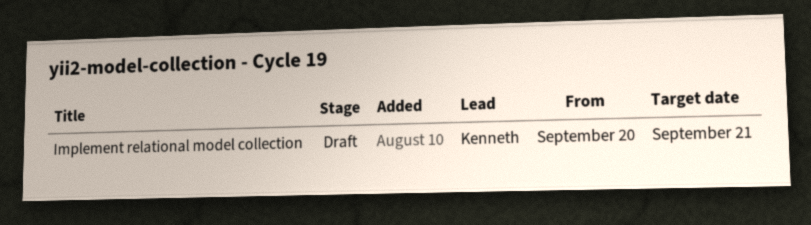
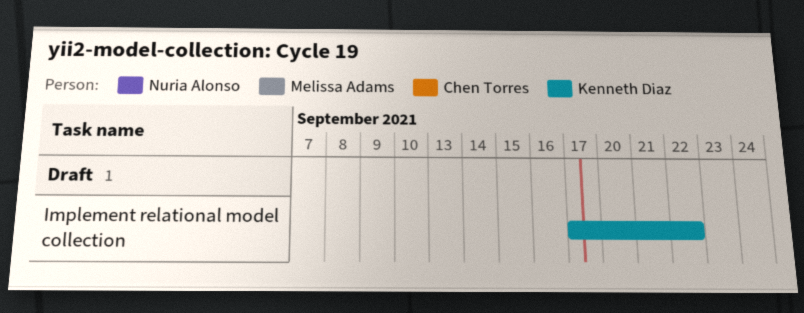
Implement relational model collection, start: Sep 20 -> Sep 17
Implement relational model collection, due: Sep 21 -> Sep 22

